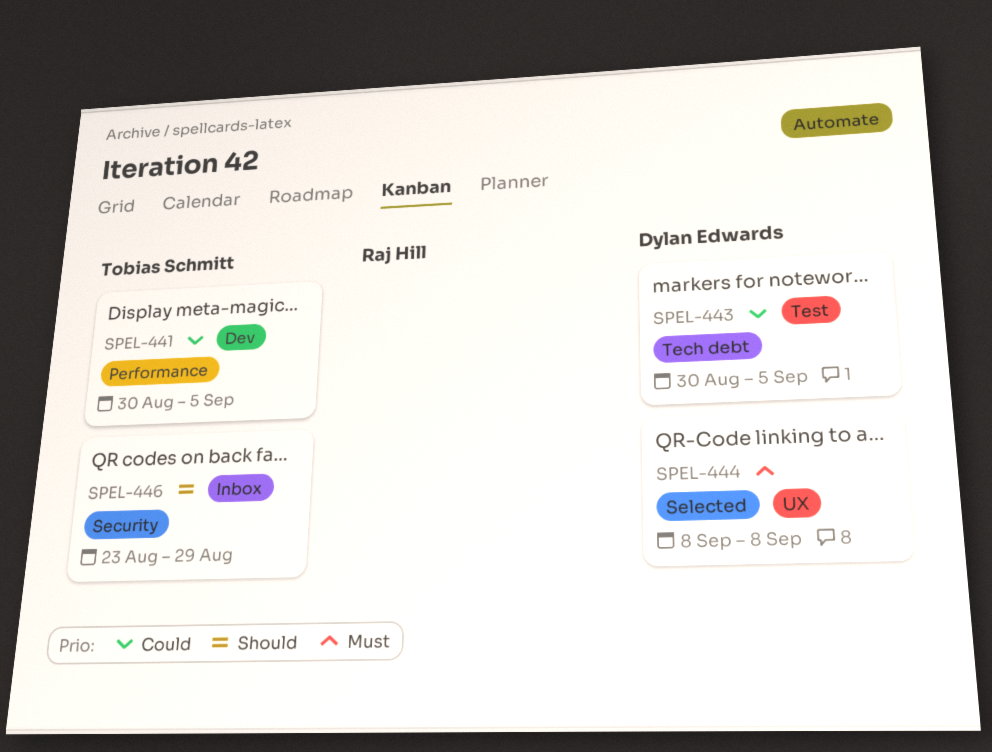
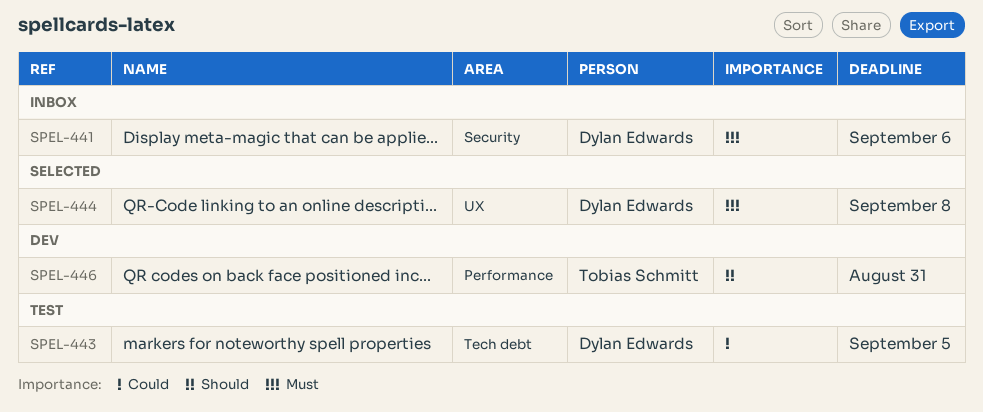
SPEL-441, status: Dev -> Inbox
SPEL-441, owner: Tobias Schmitt -> Dylan Edwards
SPEL-441, priority: Could -> Must
SPEL-441, label: Performance -> Security
SPEL-441, due: Sep 5 -> Sep 6
SPEL-446, status: Inbox -> Dev
SPEL-446, label: Security -> Performance
SPEL-446, due: Aug 29 -> Aug 31

